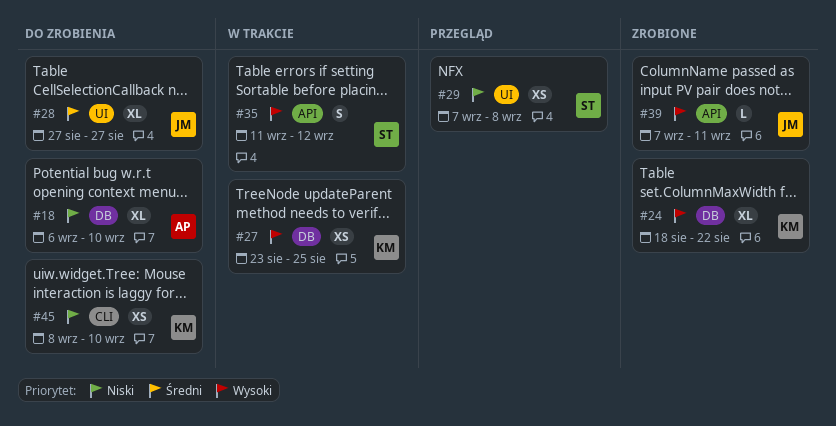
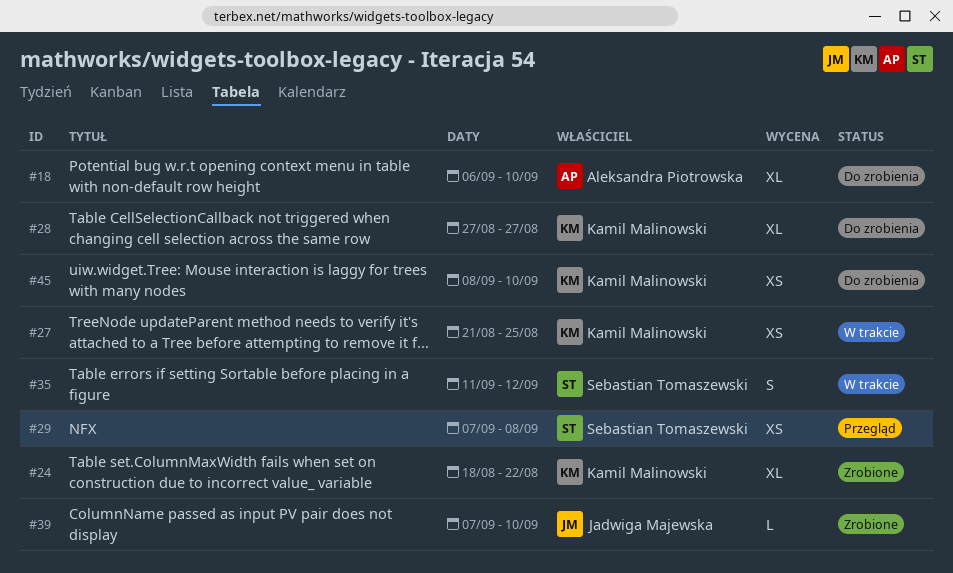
#27, start: Aug 23 -> Aug 21
#28, owner: Jadwiga Majewska -> Kamil Malinowski
#39, due: Sep 11 -> Sep 10

